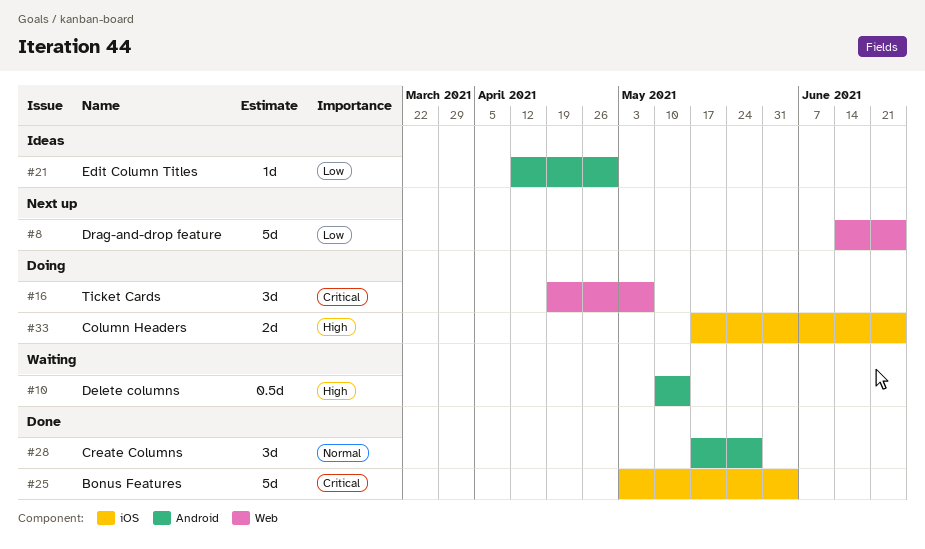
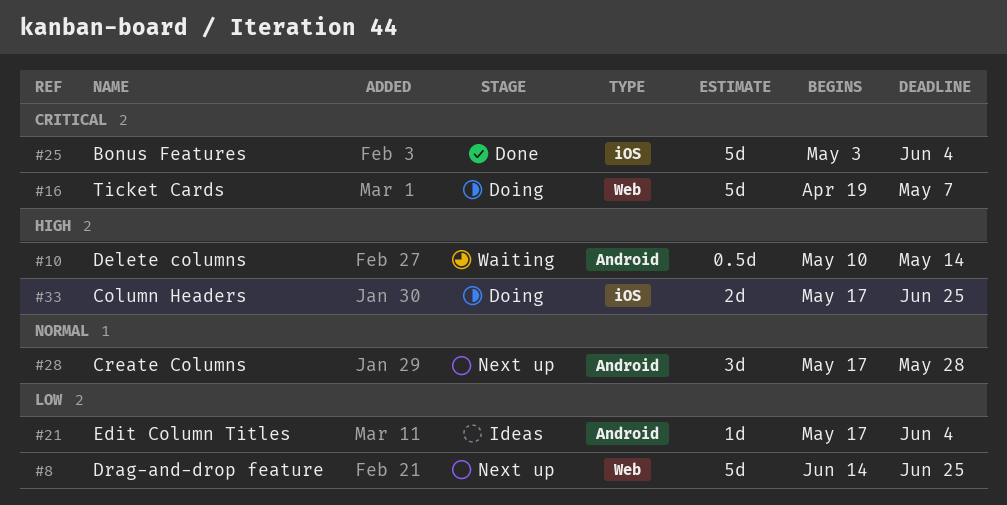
#16, estimate: 3d -> 5d
#21, start: Apr 12 -> May 17
#21, due: Apr 30 -> Jun 4
#28, status: Done -> Next up

